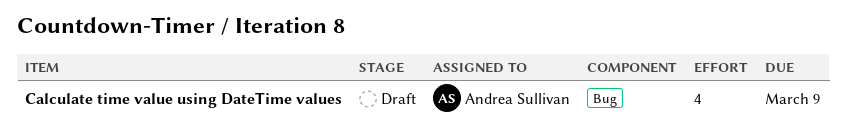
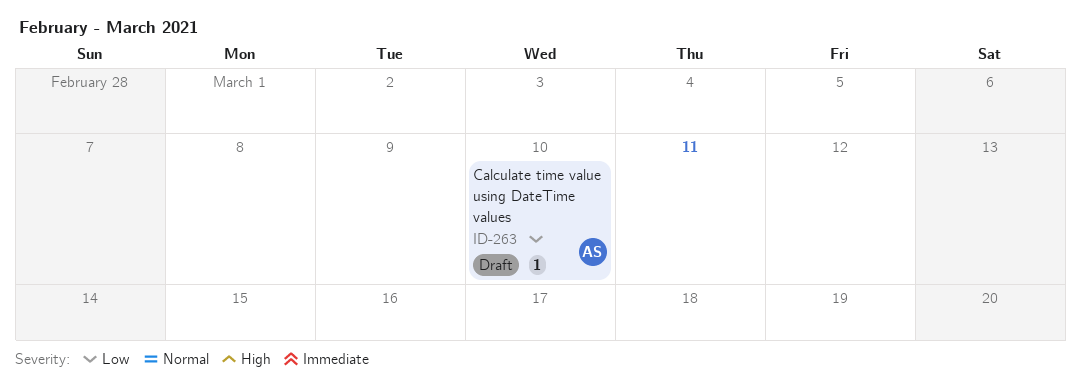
Calculate time value using DateTime values, estimate: 4 -> 1
Calculate time value using DateTime values, due: Mar 9 -> Mar 10

